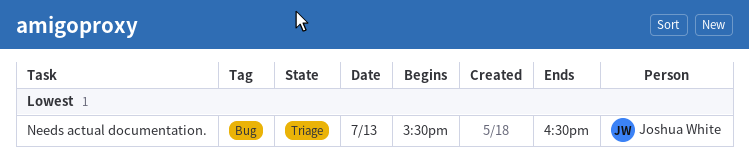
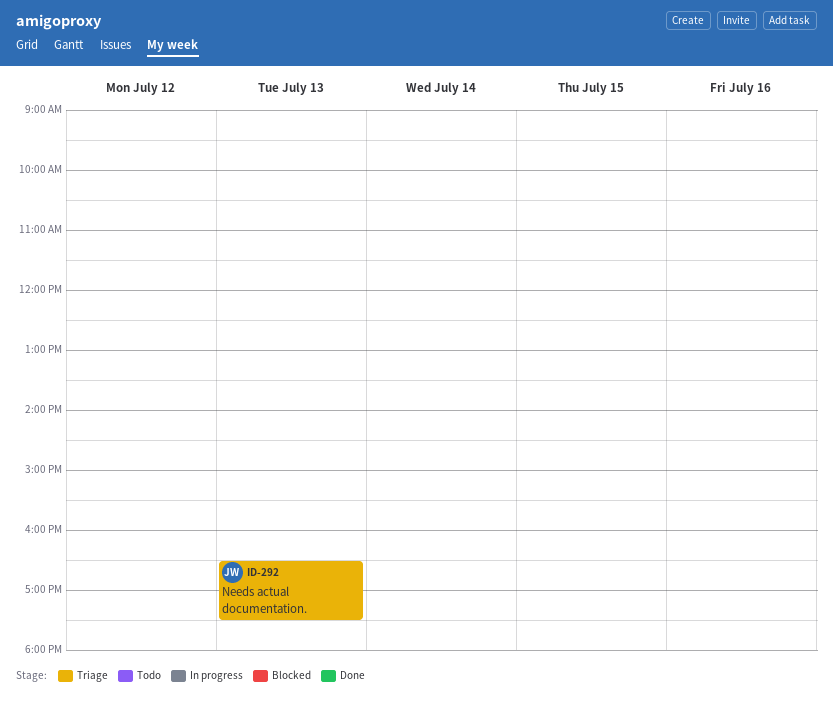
Needs actual documentation., begins: 15:30 -> 16:30
Needs actual documentation., ends: 16:30 -> 17:30

